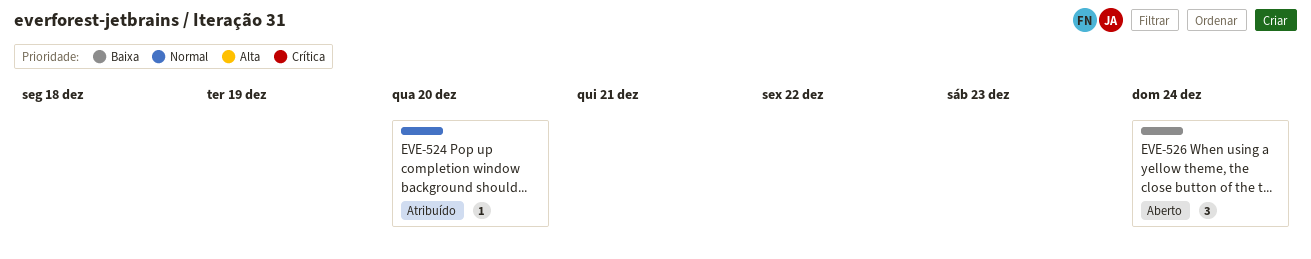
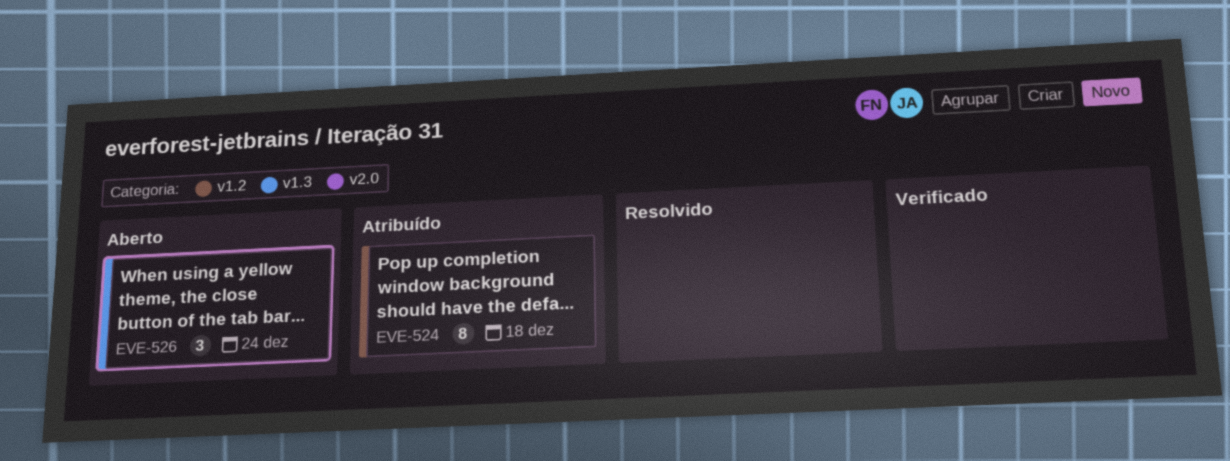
EVE-524, estimate: 1 -> 8
EVE-524, due: Dec 20 -> Dec 18

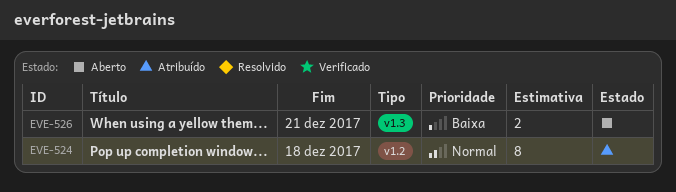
EVE-526, estimate: 3 -> 2
EVE-526, due: Dec 24 -> Dec 21

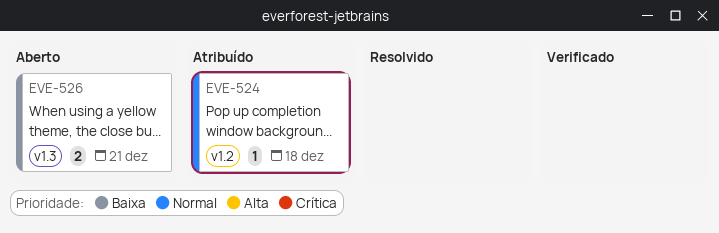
EVE-524, estimate: 8 -> 1

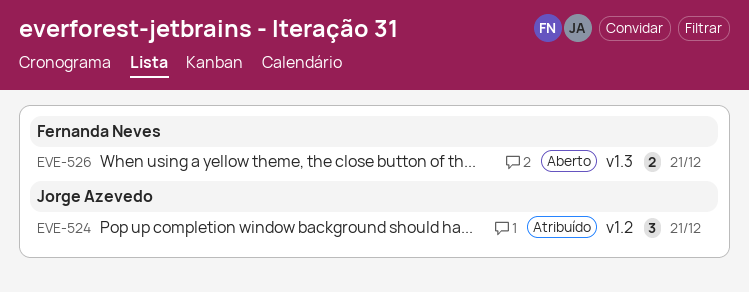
EVE-524, estimate: 1 -> 3
EVE-524, due: Dec 18 -> Dec 21

